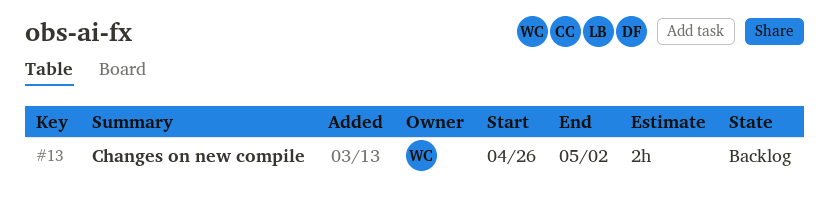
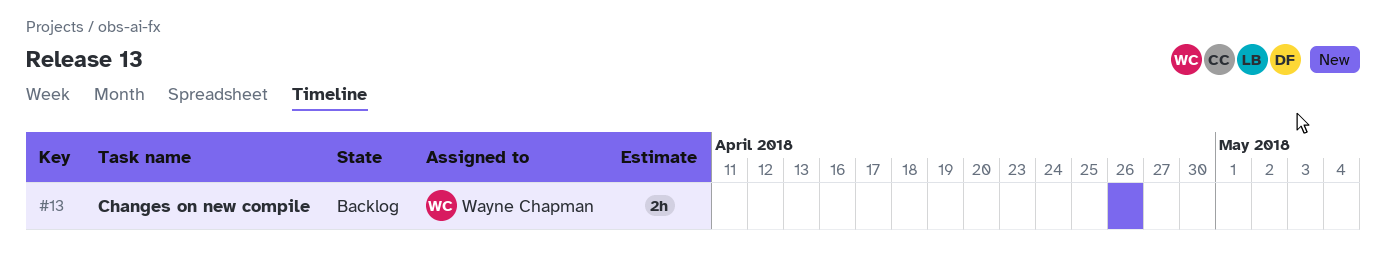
#13, due: May 2 -> Apr 26

